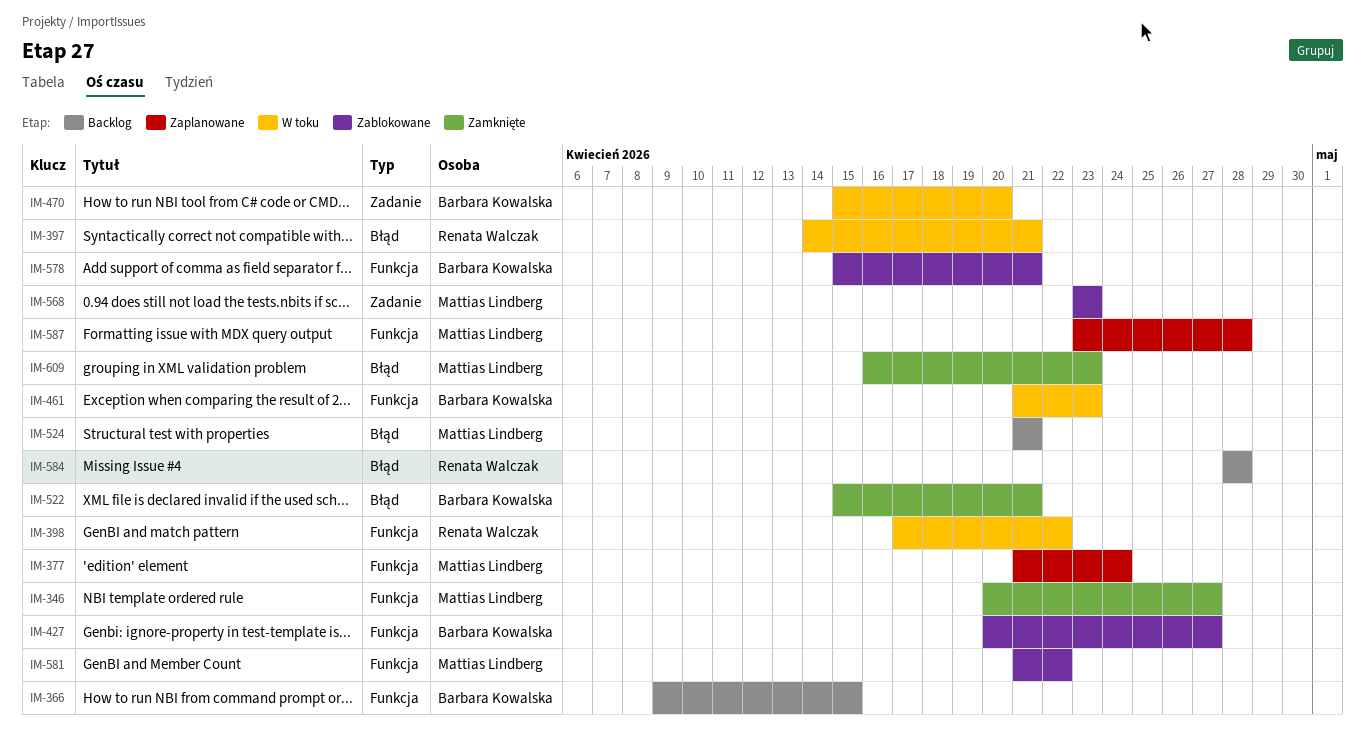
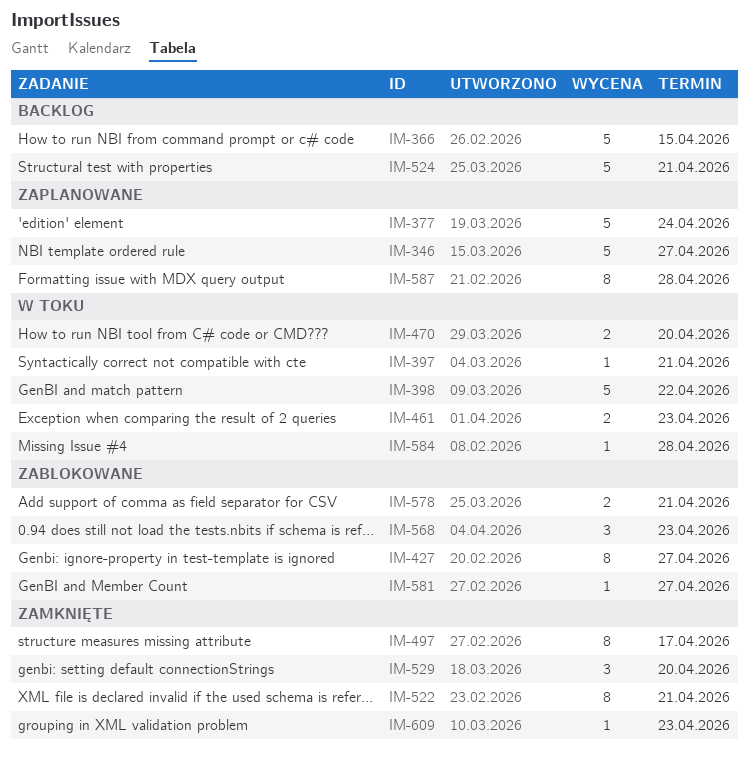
IM-346, status: Zamknięte -> Zaplanowane
IM-497: none -> present
IM-529: none -> present
IM-581, due: Apr 22 -> Apr 27
IM-584, status: Backlog -> W toku

